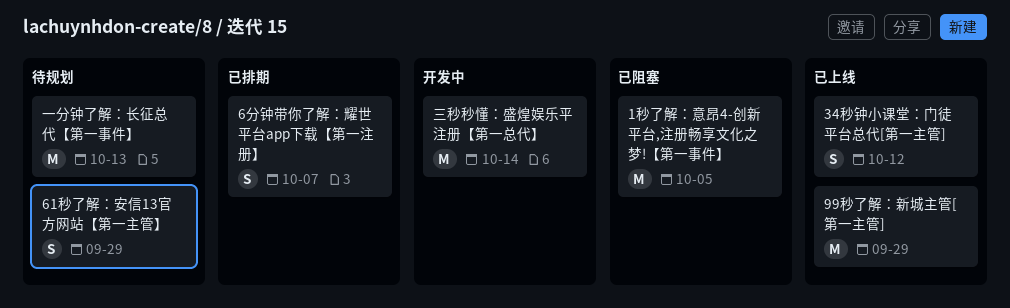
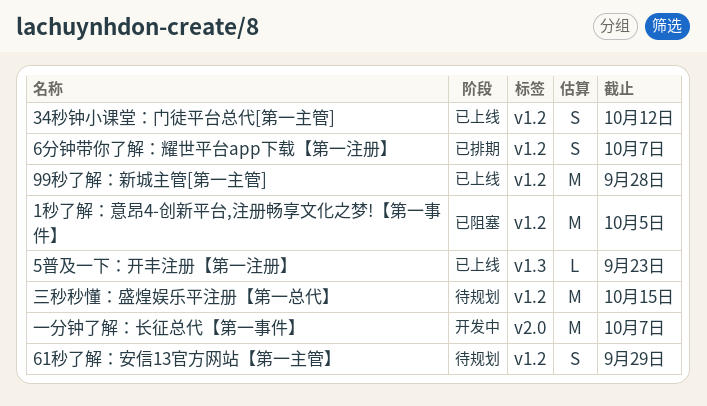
5普及一下：开丰注册【第一注册】: none -> present
99秒了解：新城主管[第一主管], due: Sep 29 -> Sep 28
一分钟了解：长征总代【第一事件】, status: 待规划 -> 开发中
一分钟了解：长征总代【第一事件】, due: Oct 13 -> Oct 7
三秒秒懂：盛煌娱乐平注册【第一总代】, status: 开发中 -> 待规划
三秒秒懂：盛煌娱乐平注册【第一总代】, due: Oct 14 -> Oct 15

